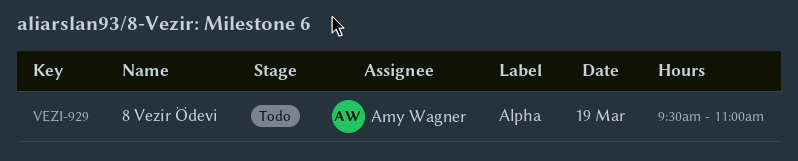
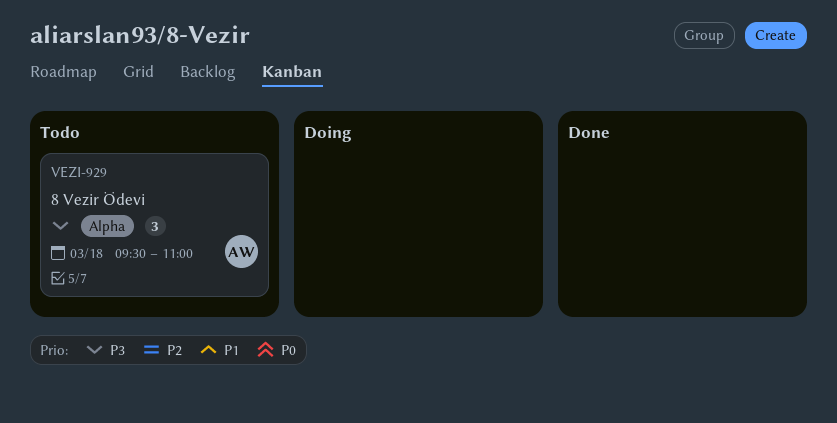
VEZI-929, day: Mar 19 -> Mar 18

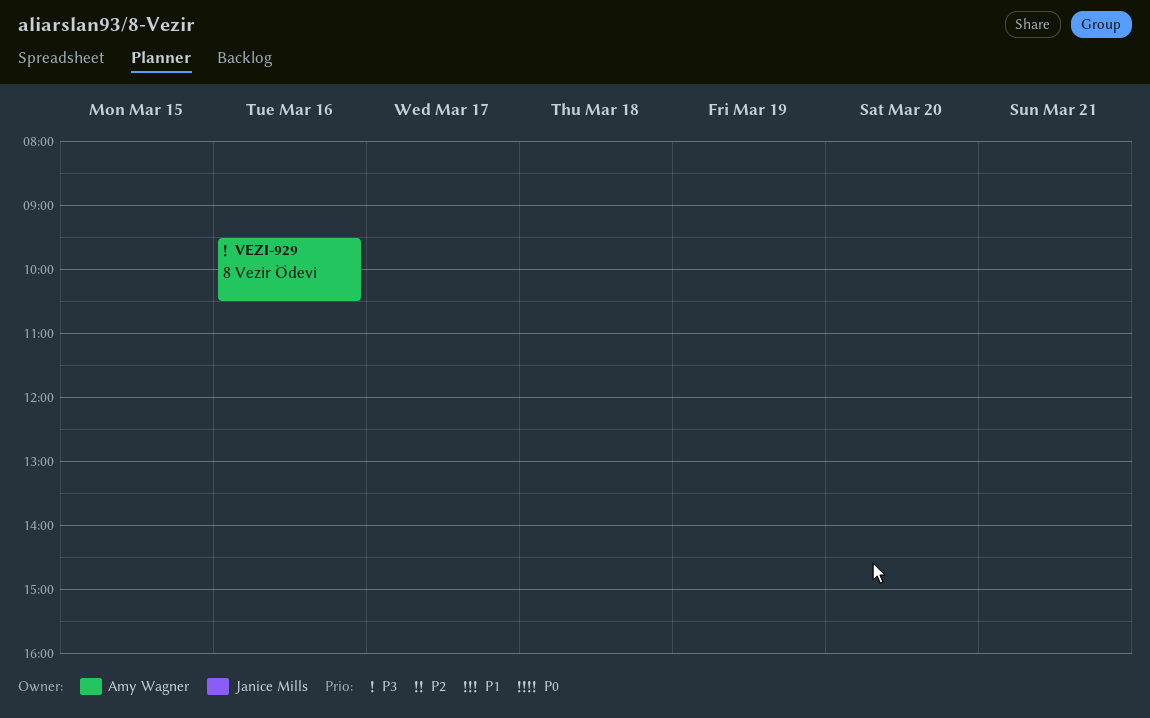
VEZI-929, day: Mar 18 -> Mar 16
VEZI-929, ends: 11:00 -> 10:30

